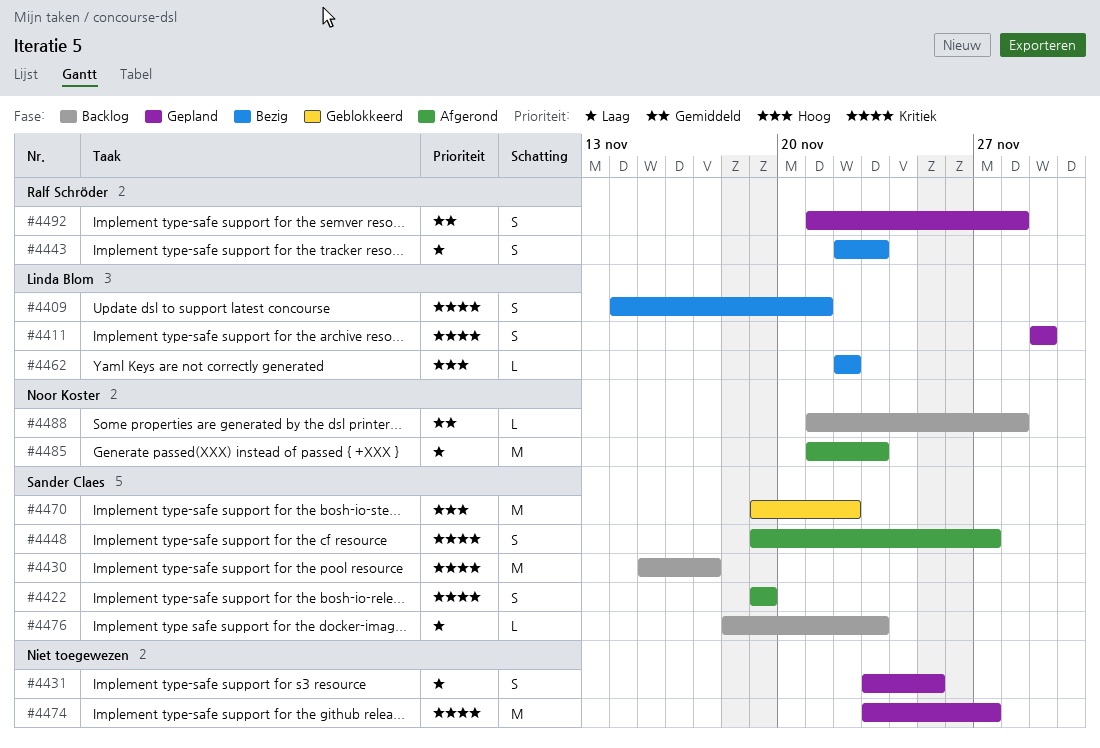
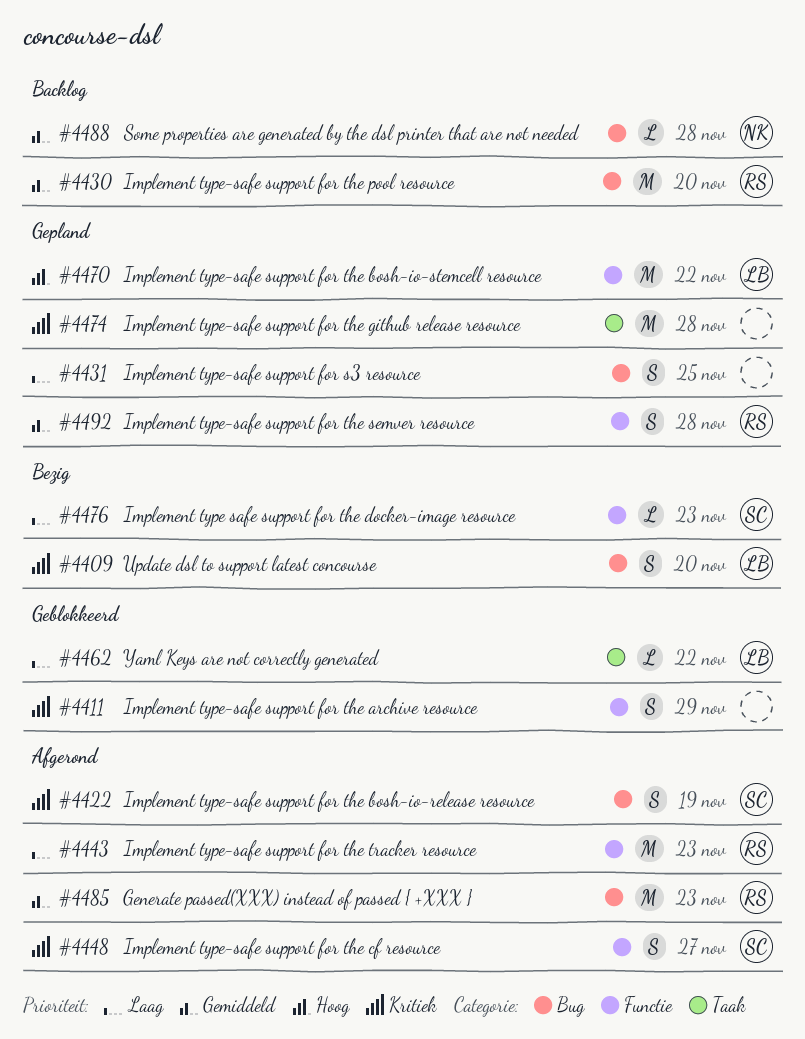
#4409, due: Nov 21 -> Nov 20
#4411, status: Gepland -> Geblokkeerd
#4411, owner: Linda Blom -> none
#4430, owner: Sander Claes -> Ralf Schröder
#4430, priority: Kritiek -> Gemiddeld
#4430, due: Nov 17 -> Nov 20
#4443, status: Bezig -> Afgerond
#4443, estimate: S -> M
#4462, status: Bezig -> Geblokkeerd
#4462, priority: Hoog -> Laag
#4470, status: Geblokkeerd -> Gepland
#4470, owner: Sander Claes -> Linda Blom
#4474, due: Nov 27 -> Nov 28
#4476, status: Backlog -> Bezig
#4485, owner: Noor Koster -> Ralf Schröder
#4485, priority: Laag -> Gemiddeld

